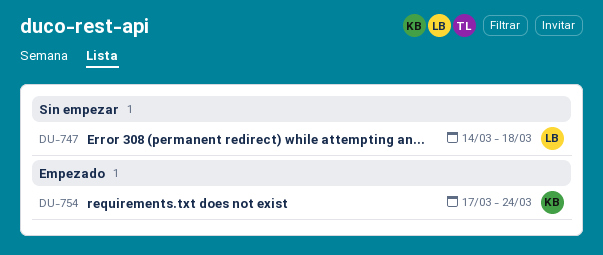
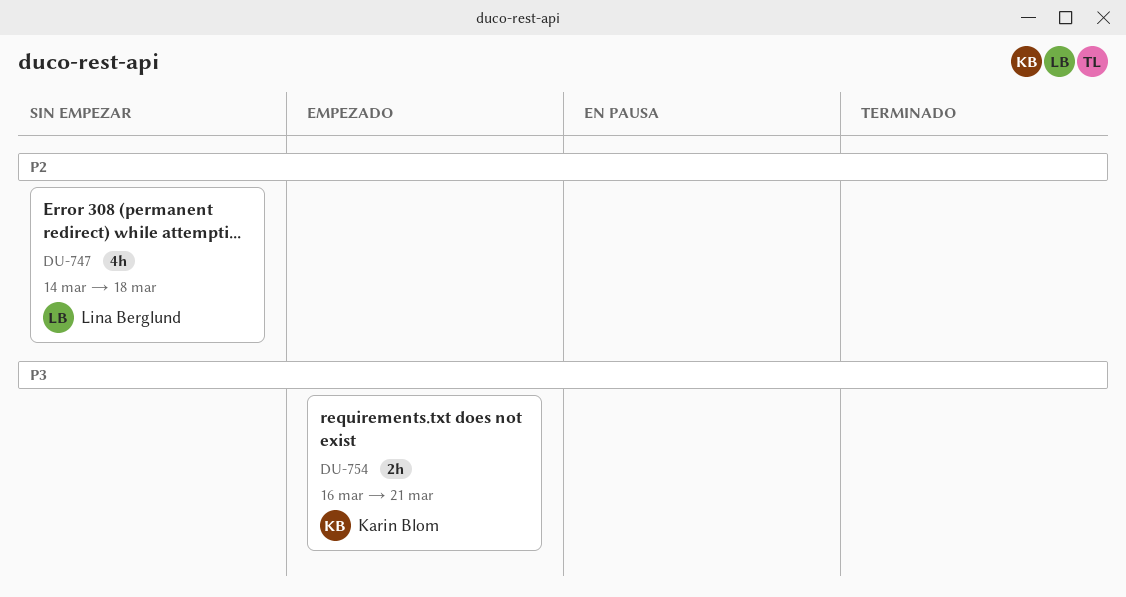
DU-754, start: Mar 17 -> Mar 16
DU-754, due: Mar 24 -> Mar 21

